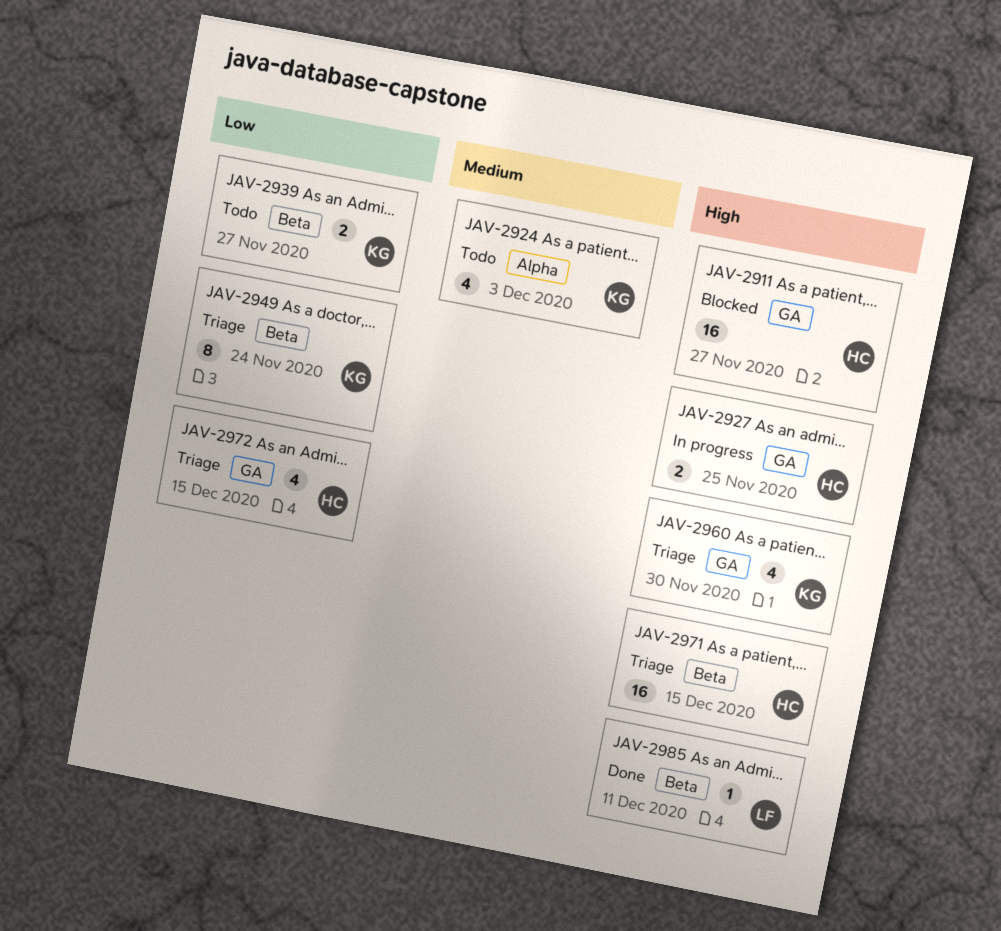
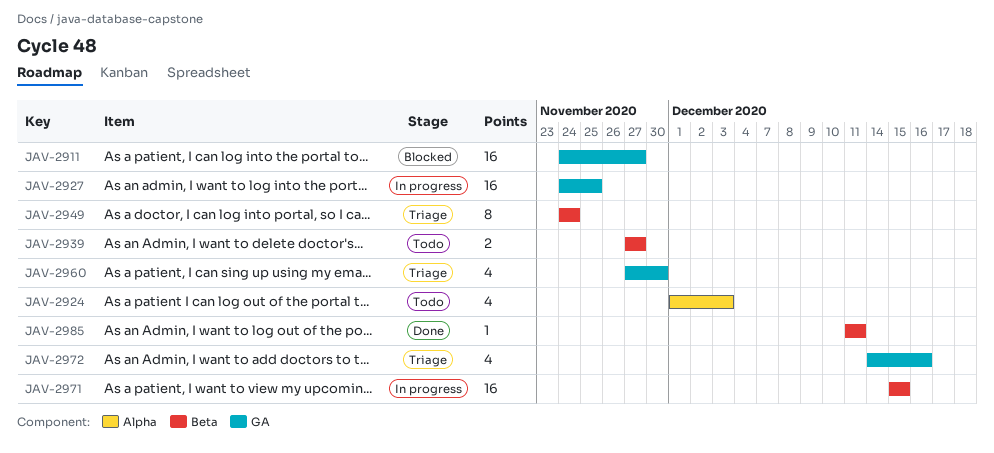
JAV-2927, estimate: 2 -> 16
JAV-2971, status: Triage -> In progress
JAV-2972, due: Dec 15 -> Dec 16

